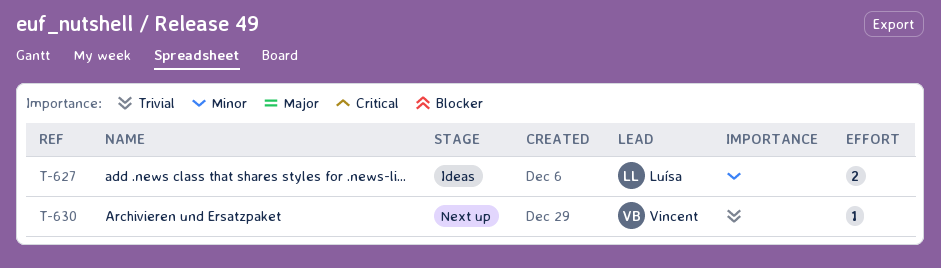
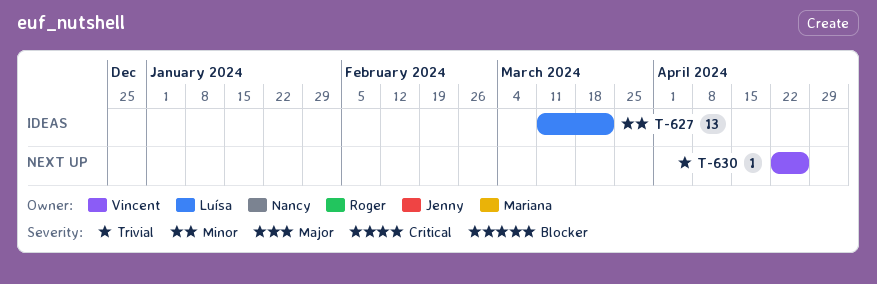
T-627, estimate: 2 -> 13

